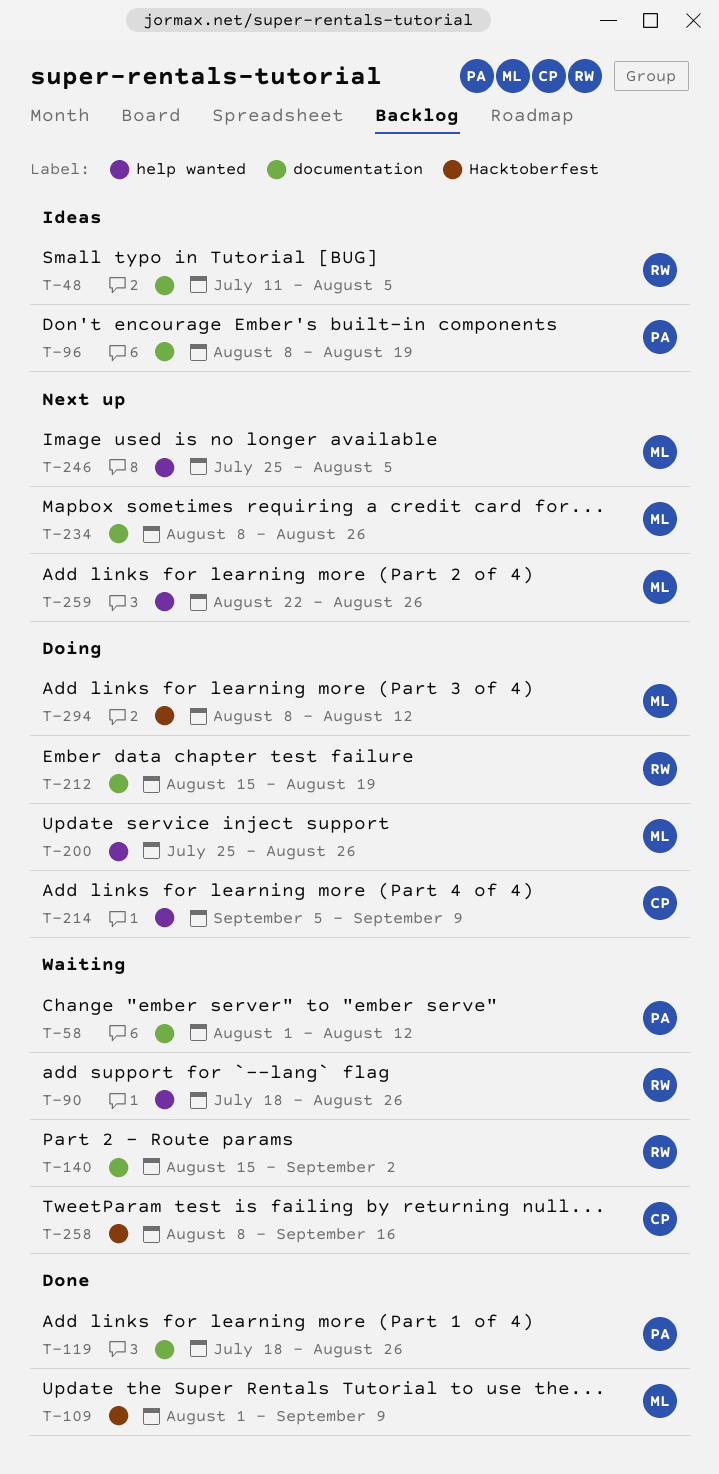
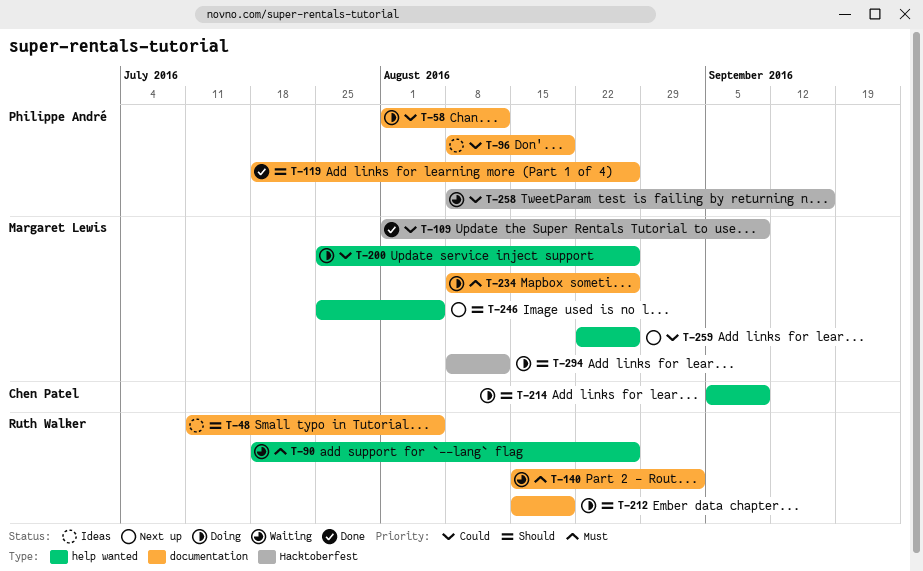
T-58, status: Waiting -> Doing
T-234, status: Next up -> Doing
T-258, owner: Chen Patel -> Philippe André

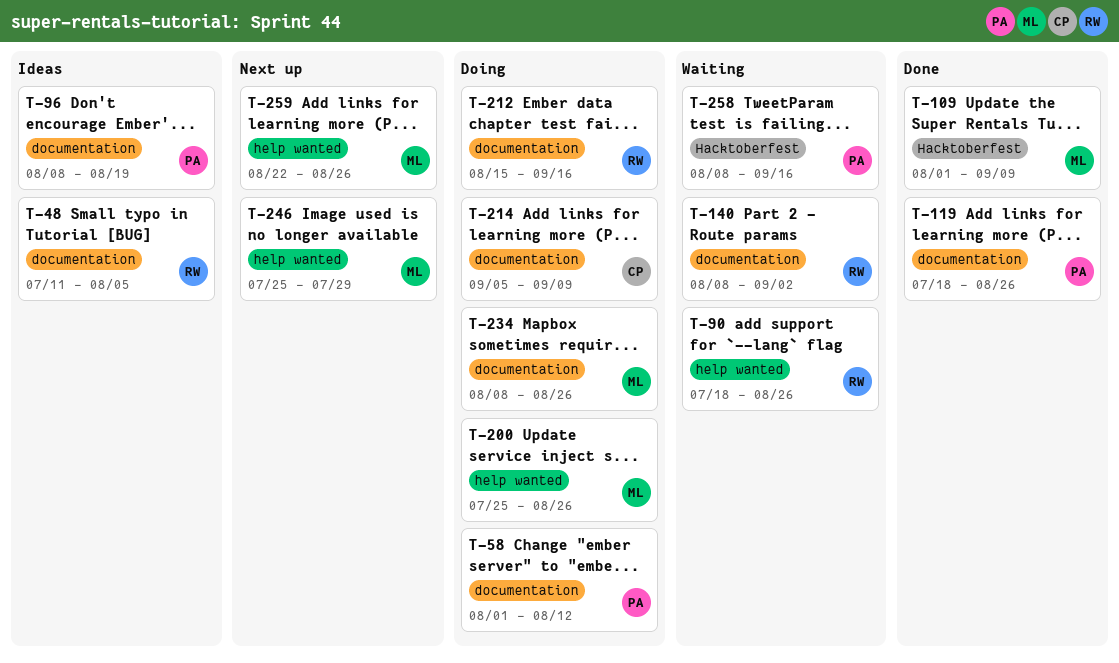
T-140, start: Aug 15 -> Aug 8
T-212, due: Aug 19 -> Sep 16
T-214, label: help wanted -> documentation
T-246, due: Aug 5 -> Jul 29
T-294: present -> none

